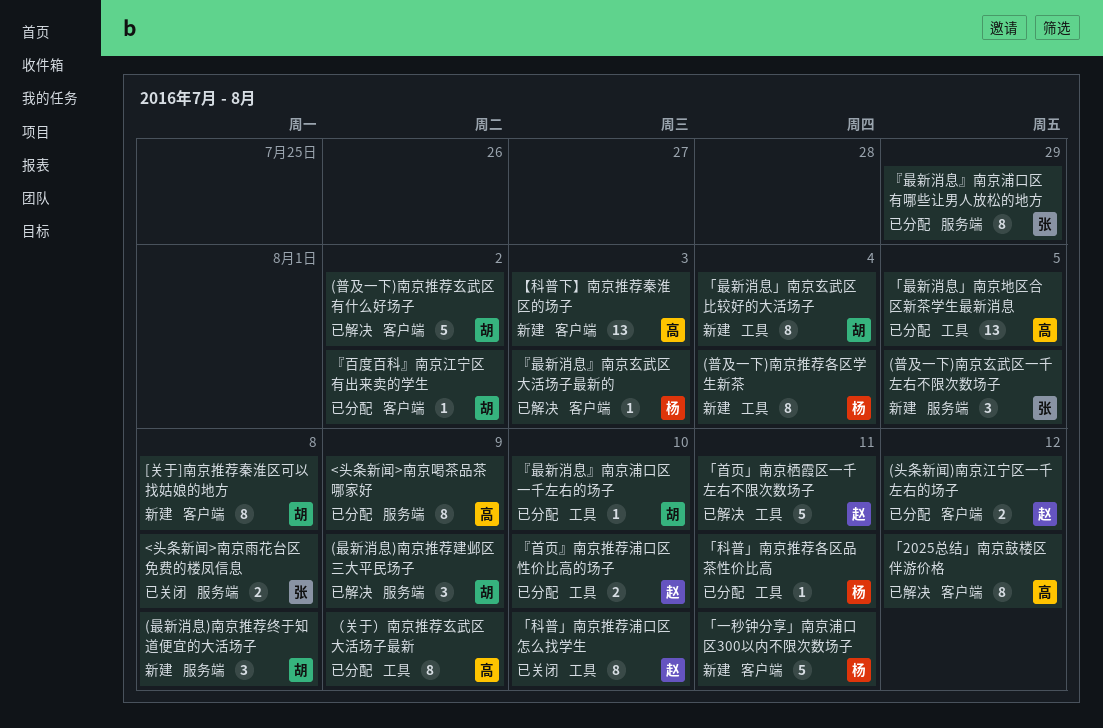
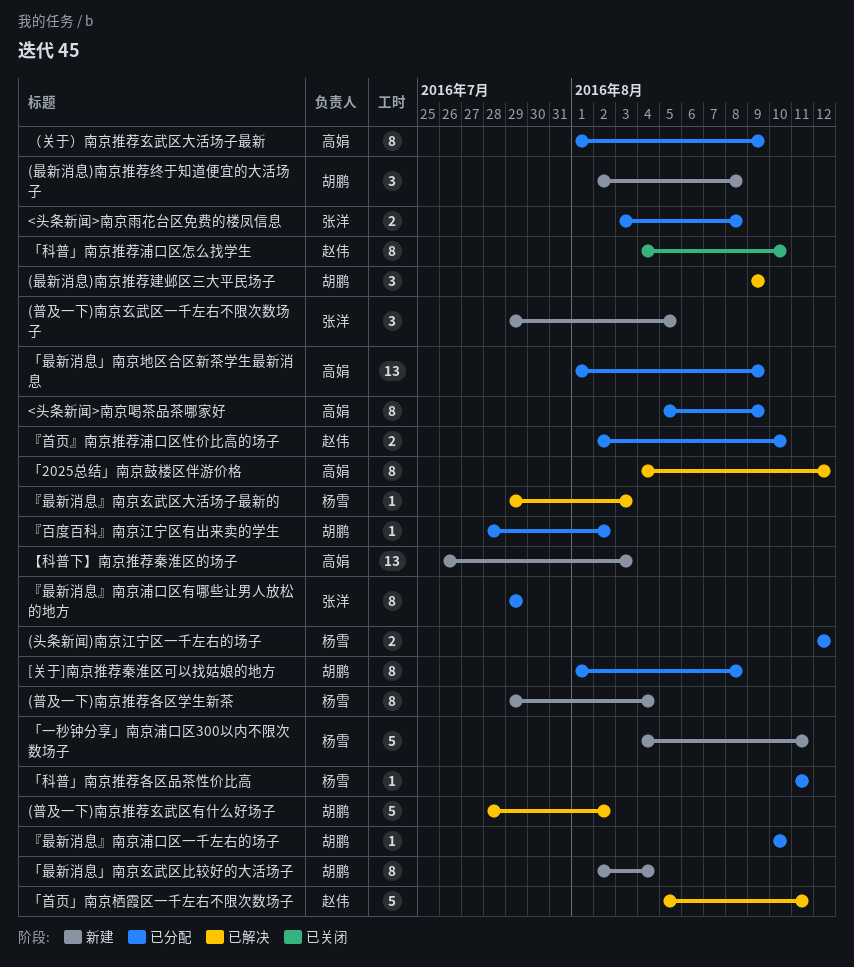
(头条新闻)南京江宁区一千左右的场子, owner: 赵伟 -> 杨雪
<头条新闻>南京雨花台区免费的楼凤信息, status: 已关闭 -> 已分配
[关于]南京推荐秦淮区可以找姑娘的地方, status: 新建 -> 已分配
「最新消息」南京地区合区新茶学生最新消息, due: Aug 5 -> Aug 9

